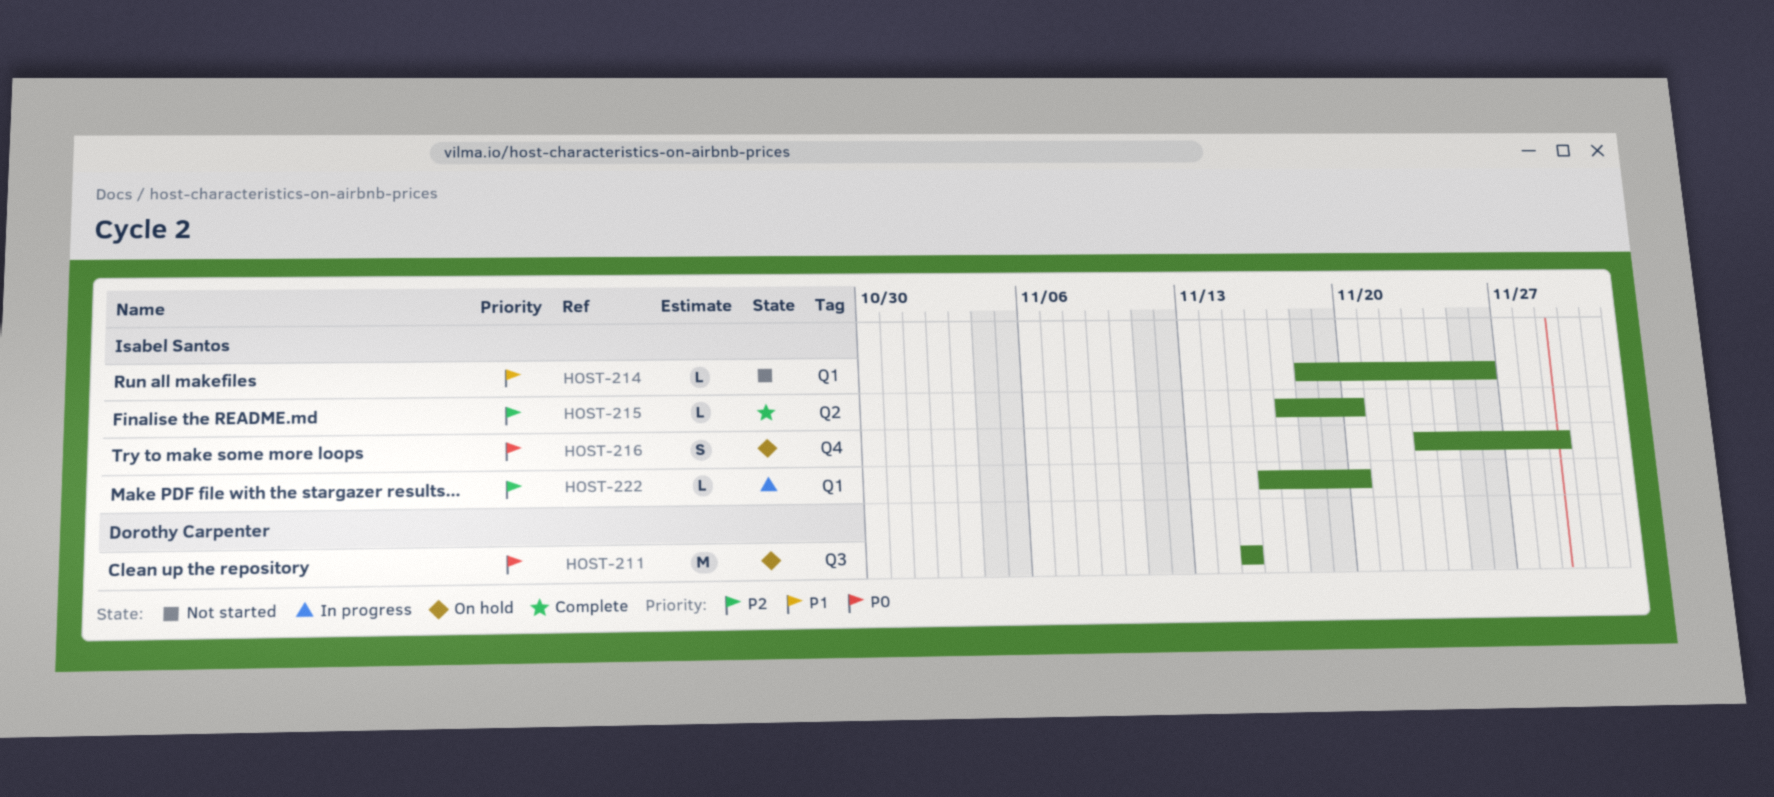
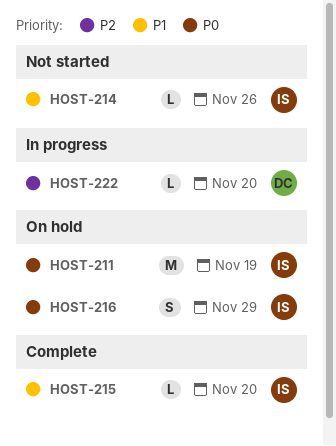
HOST-211, owner: Dorothy Carpenter -> Isabel Santos
HOST-211, due: Nov 15 -> Nov 19
HOST-215, priority: P2 -> P1
HOST-222, owner: Isabel Santos -> Dorothy Carpenter

